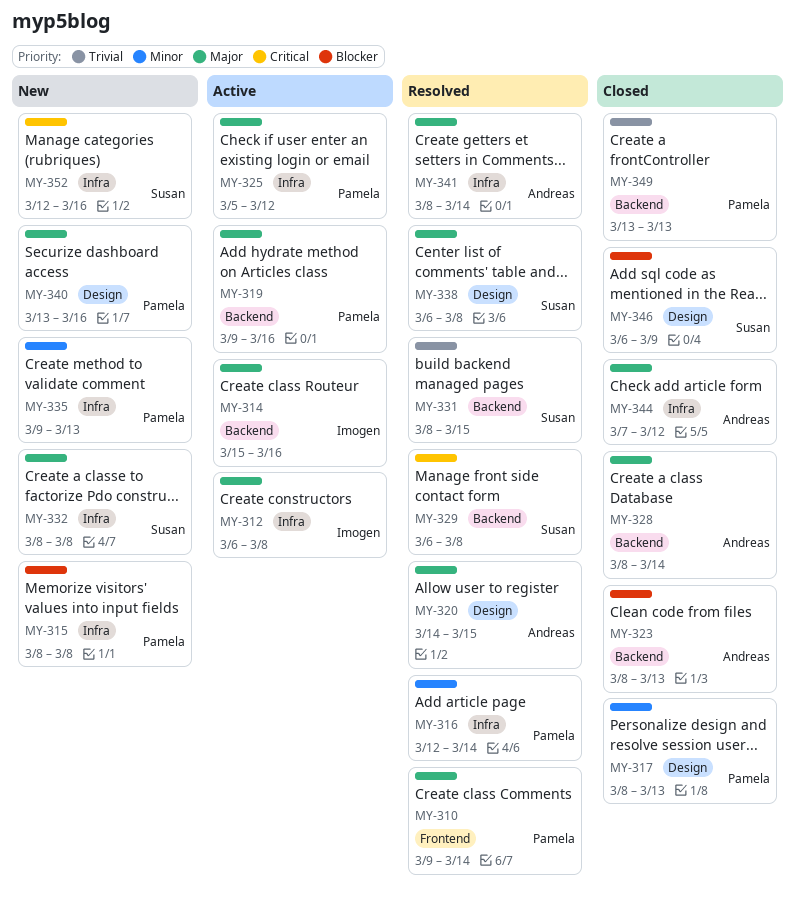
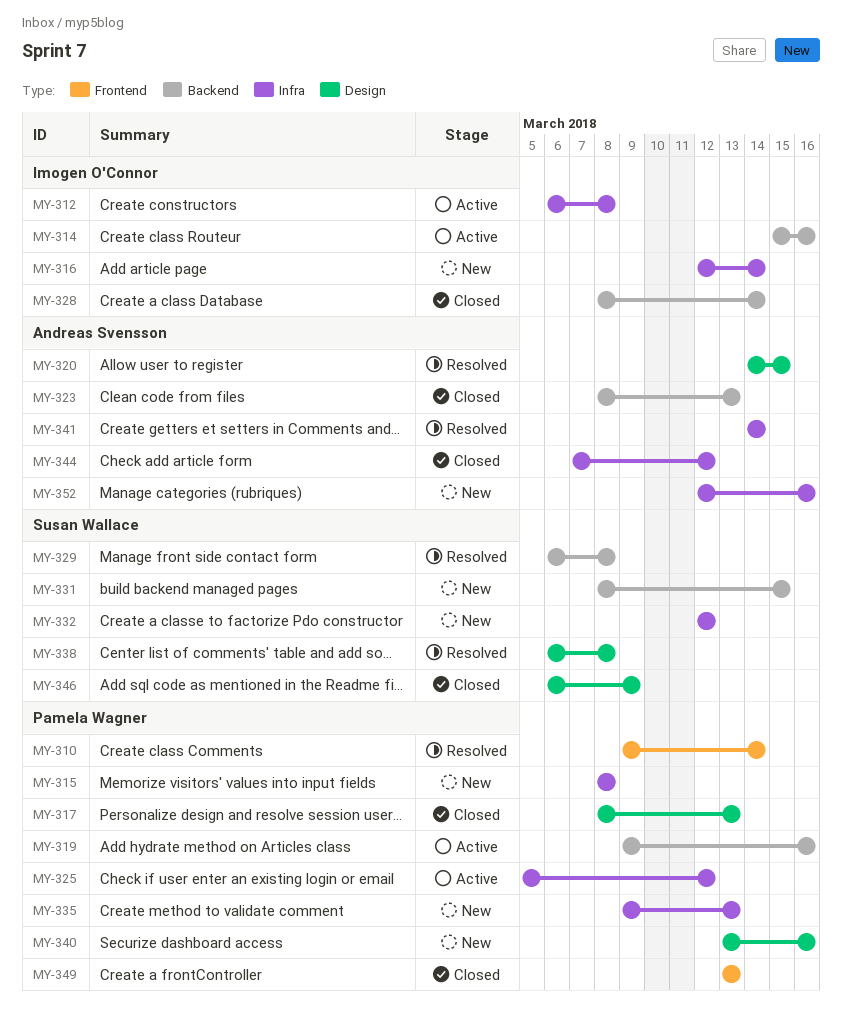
MY-316, status: Resolved -> New
MY-316, owner: Pamela Wagner -> Imogen O'Connor
MY-328, owner: Andreas Svensson -> Imogen O'Connor
MY-331, status: Resolved -> New
MY-332, start: Mar 8 -> Mar 12
MY-332, due: Mar 8 -> Mar 12
MY-341, start: Mar 8 -> Mar 14
MY-349, label: Backend -> Frontend
MY-352, owner: Susan Wallace -> Andreas Svensson

